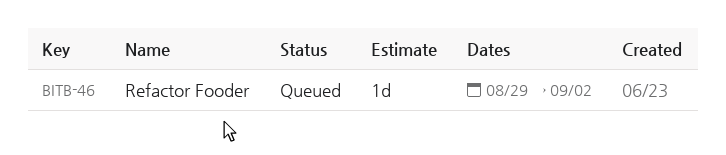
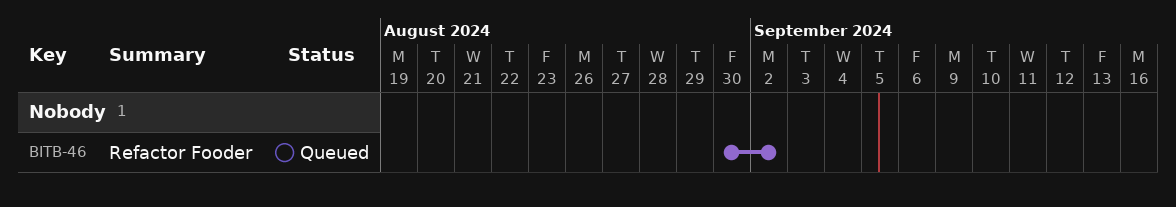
BITB-46, start: Aug 29 -> Aug 30

